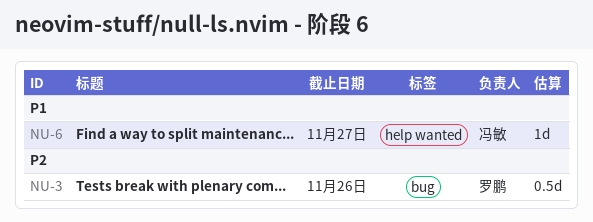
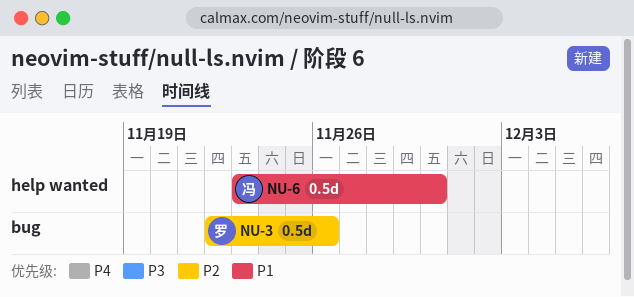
NU-6, estimate: 1d -> 0.5d
NU-6, due: Nov 27 -> Nov 30

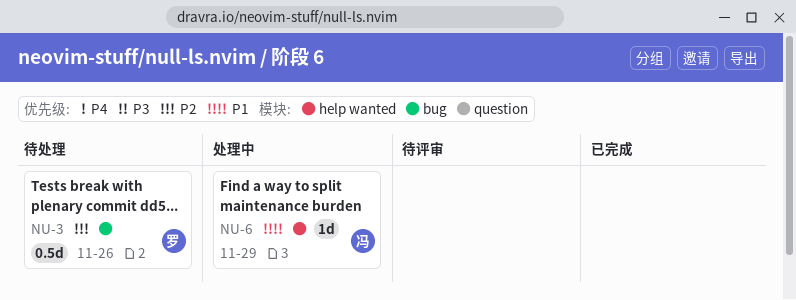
NU-6, estimate: 0.5d -> 1d
NU-6, due: Nov 30 -> Nov 29

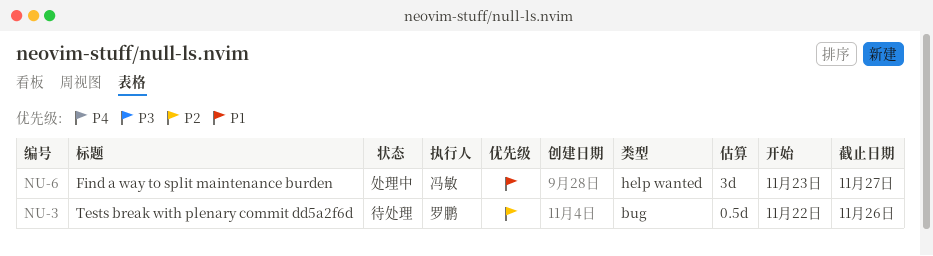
NU-6, estimate: 1d -> 3d
NU-6, due: Nov 29 -> Nov 27

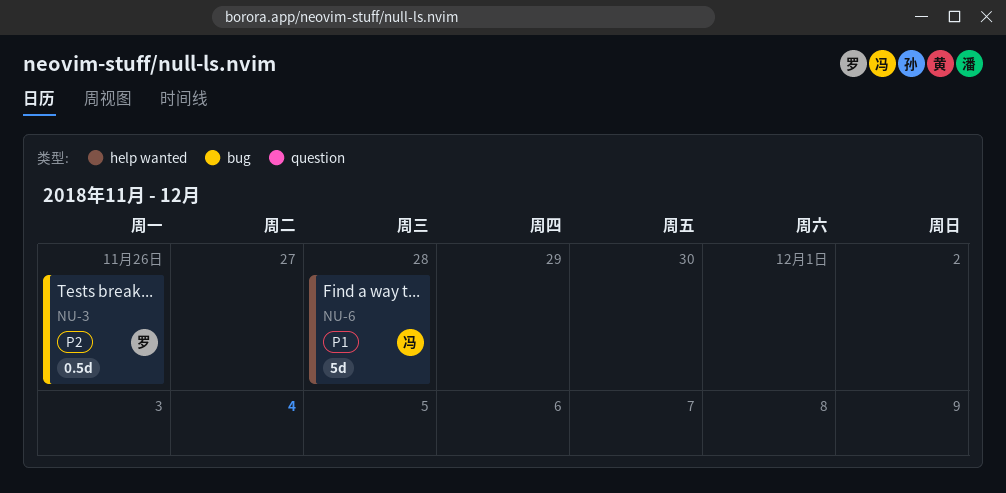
NU-6, estimate: 3d -> 5d
NU-6, due: Nov 27 -> Nov 28

